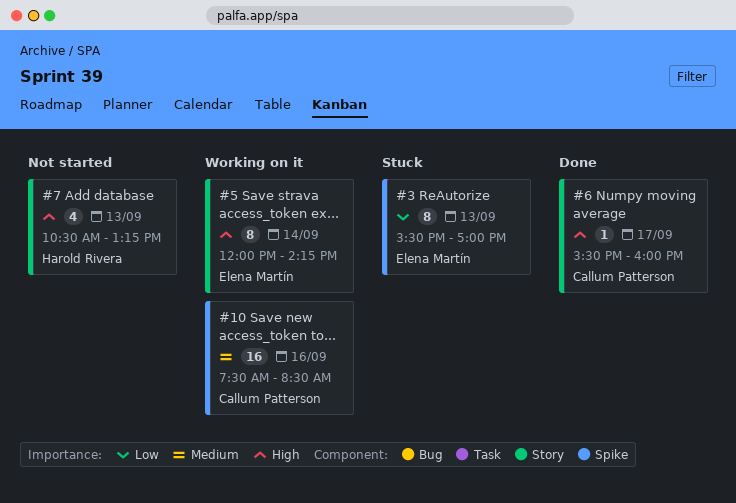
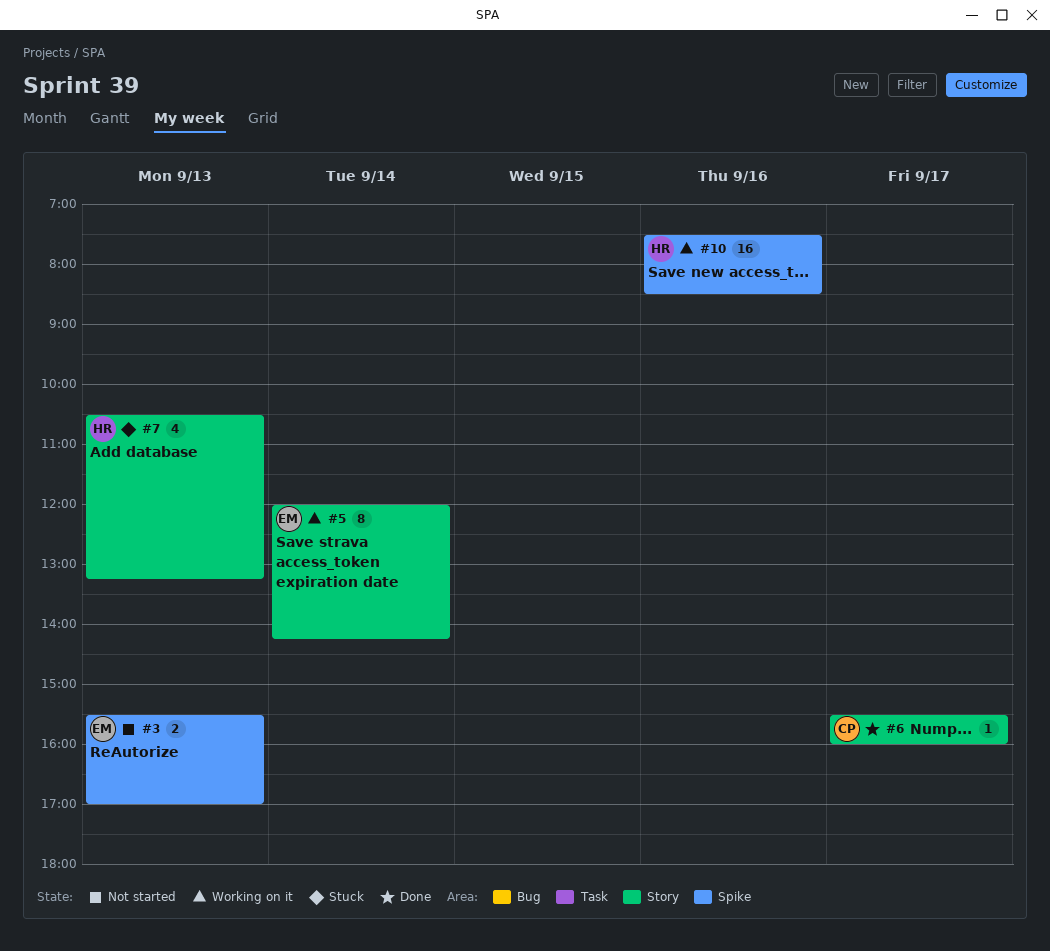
#3, status: Stuck -> Not started
#3, estimate: 8 -> 2
#7, status: Not started -> Stuck
#10, owner: Callum Patterson -> Harold Rivera

